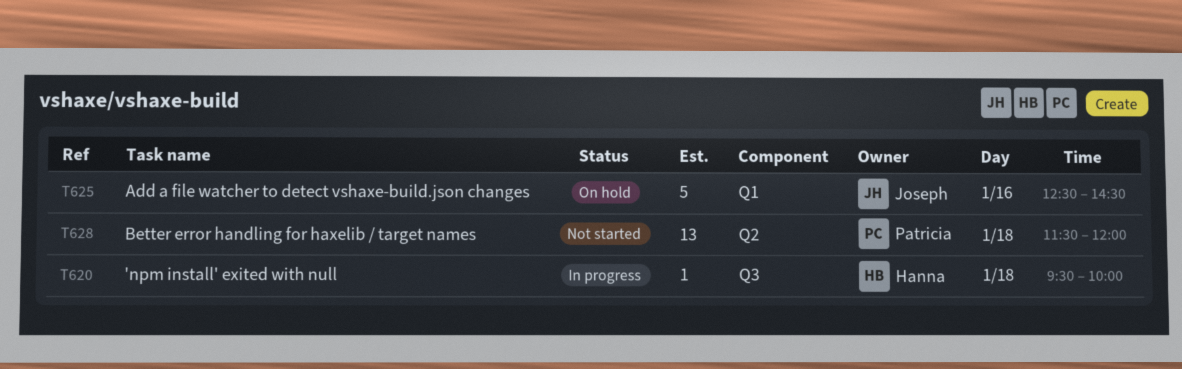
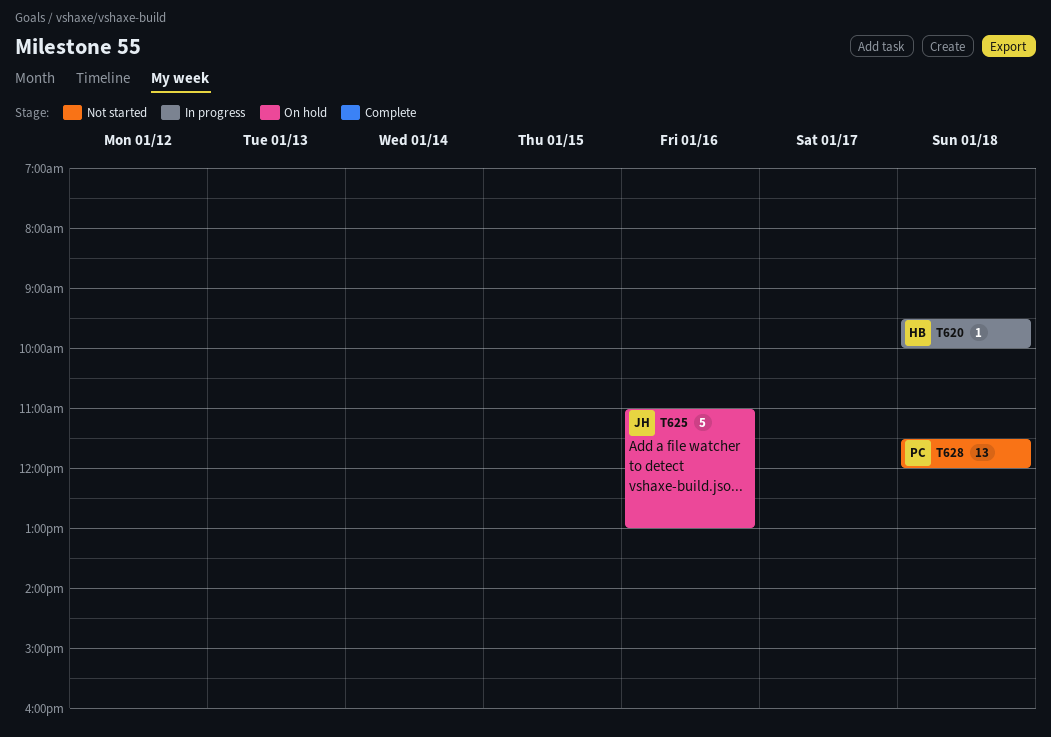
T625, begins: 12:30 -> 11:00
T625, ends: 14:30 -> 13:00

